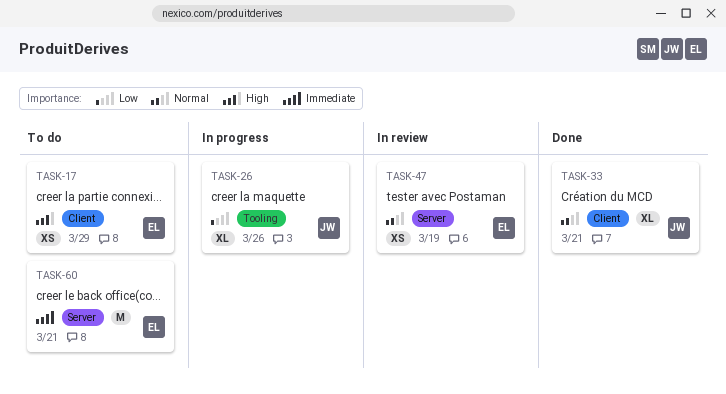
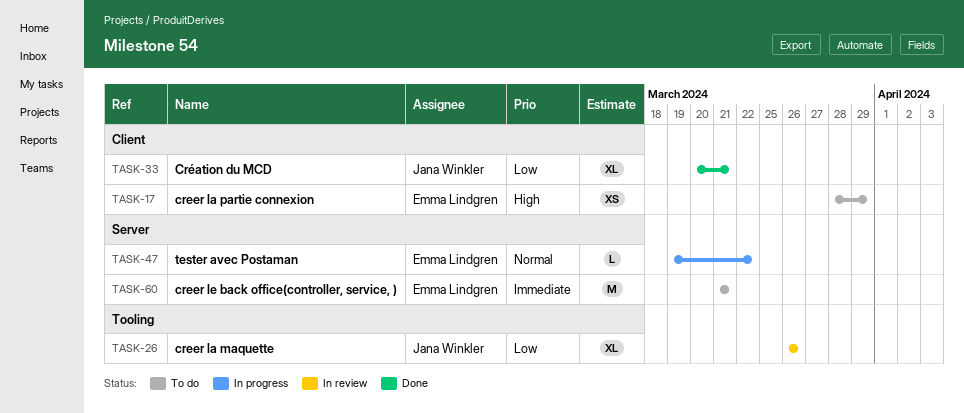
TASK-26, status: In progress -> In review
TASK-33, priority: Normal -> Low
TASK-47, status: In review -> In progress
TASK-47, estimate: XS -> L
TASK-47, due: Mar 19 -> Mar 22

